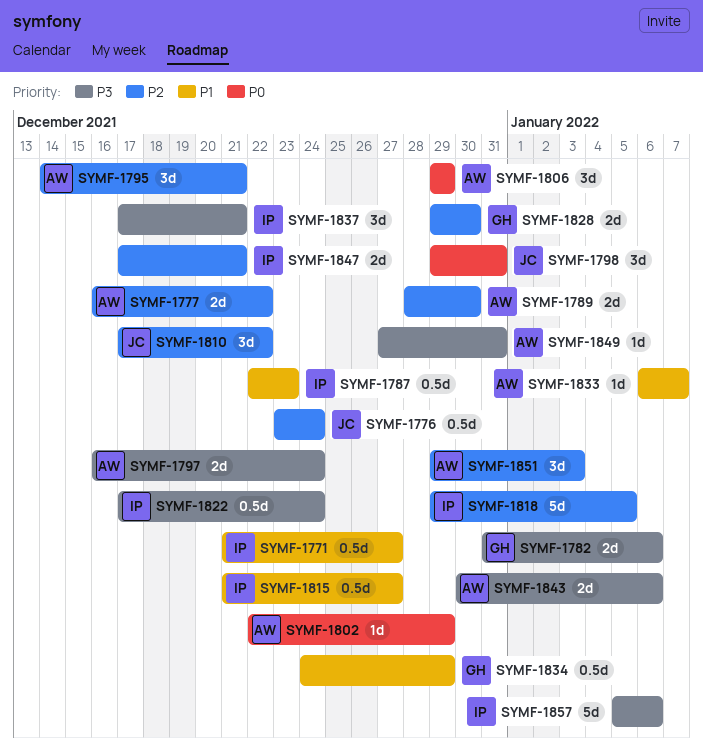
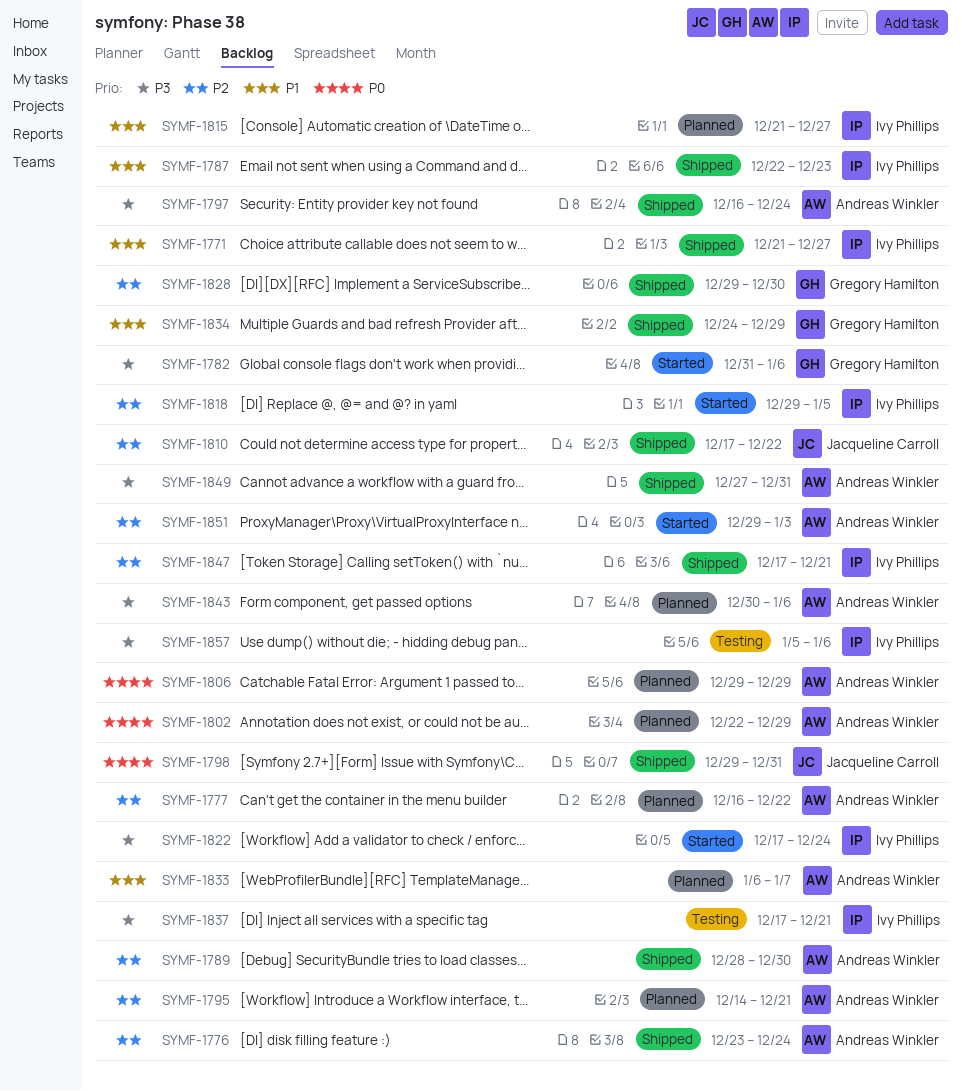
SYMF-1776, owner: Jacqueline Carroll -> Andreas Winkler

